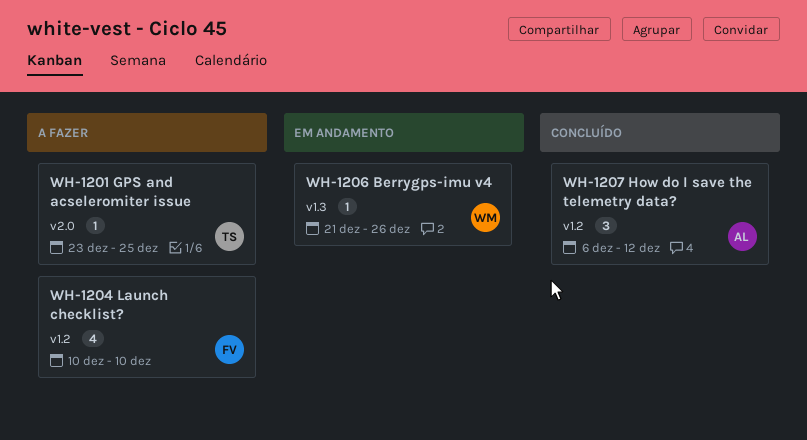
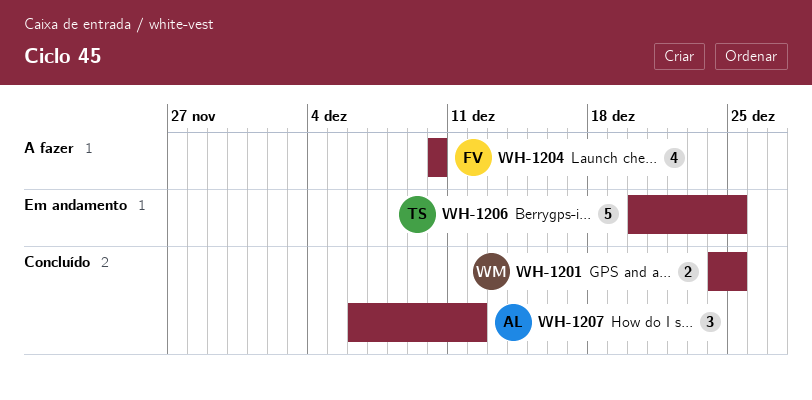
WH-1201, status: A fazer -> Concluído
WH-1201, owner: TS -> WM
WH-1201, estimate: 1 -> 2
WH-1201, start: Dec 23 -> Dec 24
WH-1206, owner: WM -> TS
WH-1206, estimate: 1 -> 5
WH-1206, start: Dec 21 -> Dec 20
WH-1206, due: Dec 26 -> Dec 25

